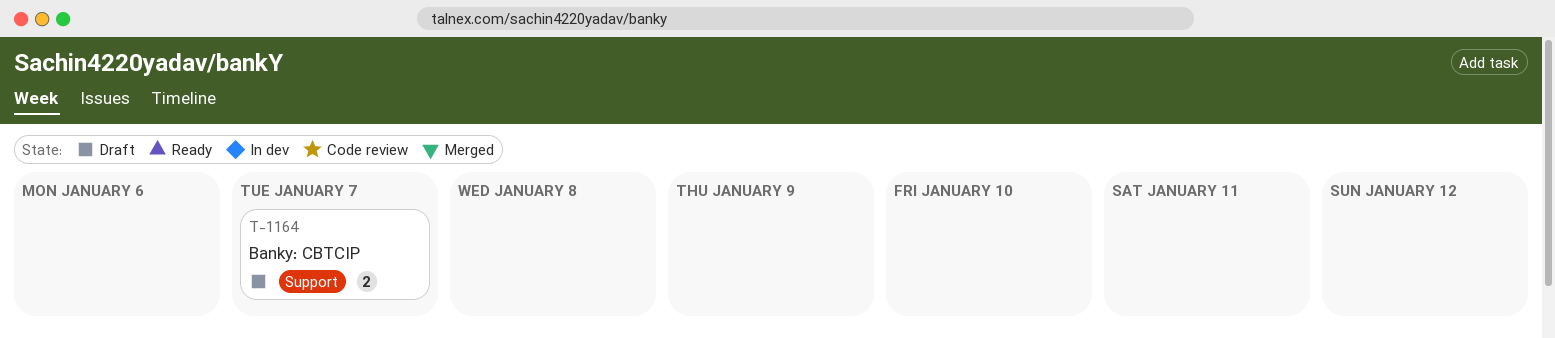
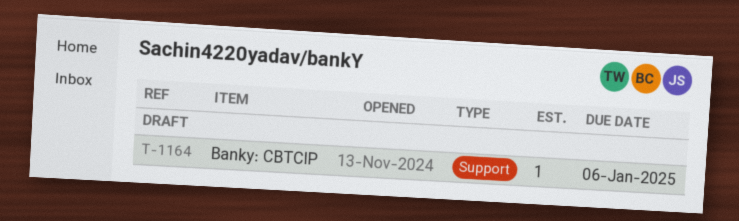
T-1164, estimate: 2 -> 1
T-1164, due: Jan 7 -> Jan 6

